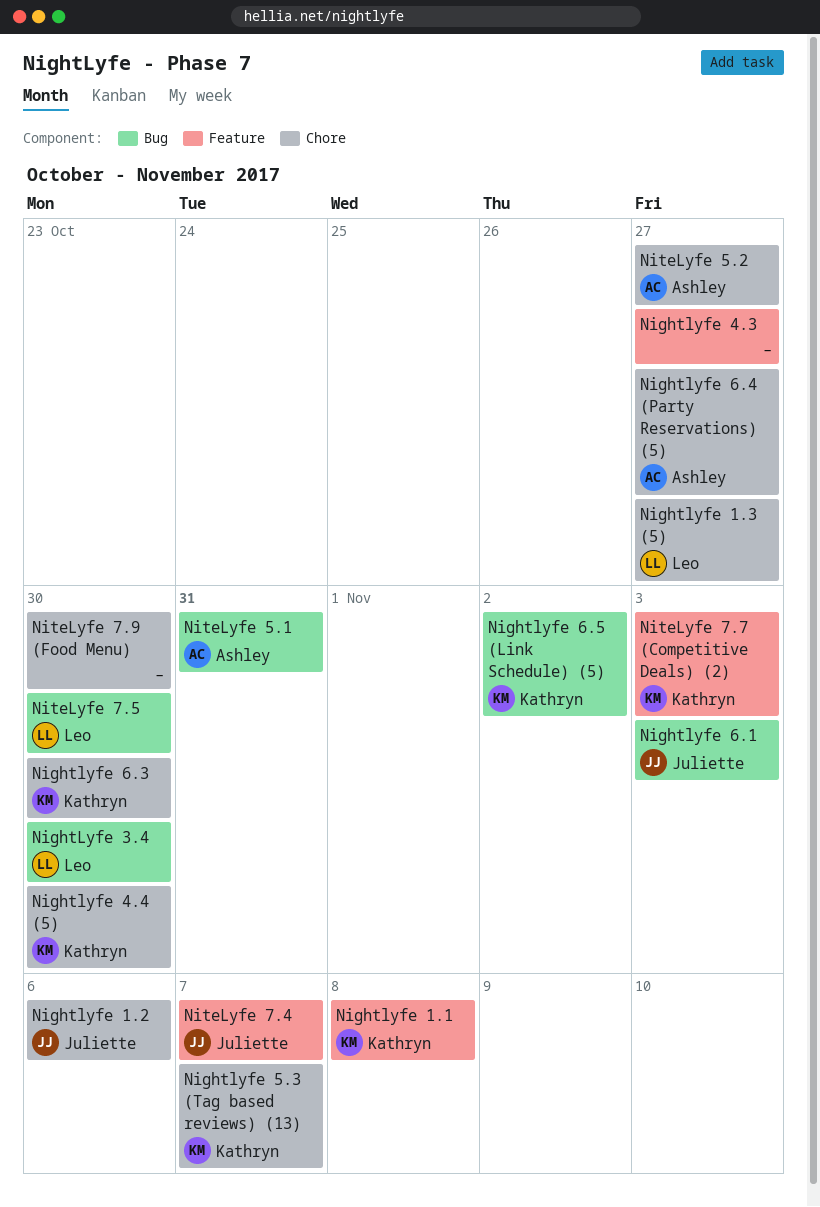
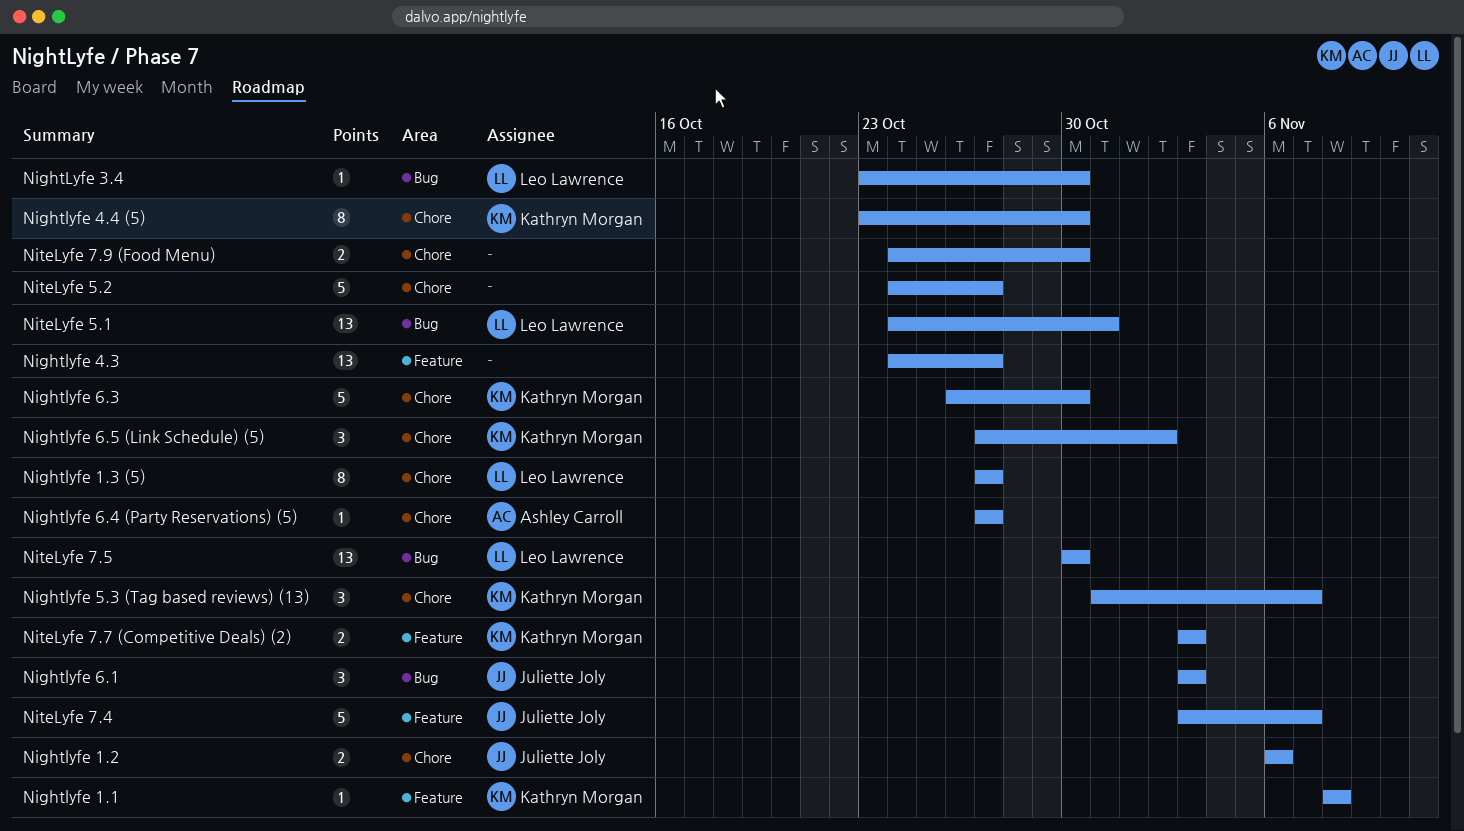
Nightlyfe 6.5 (Link Schedule) (5), label: Bug -> Chore
NiteLyfe 5.1, owner: Ashley Carroll -> Leo Lawrence
NiteLyfe 5.2, owner: Ashley Carroll -> none

